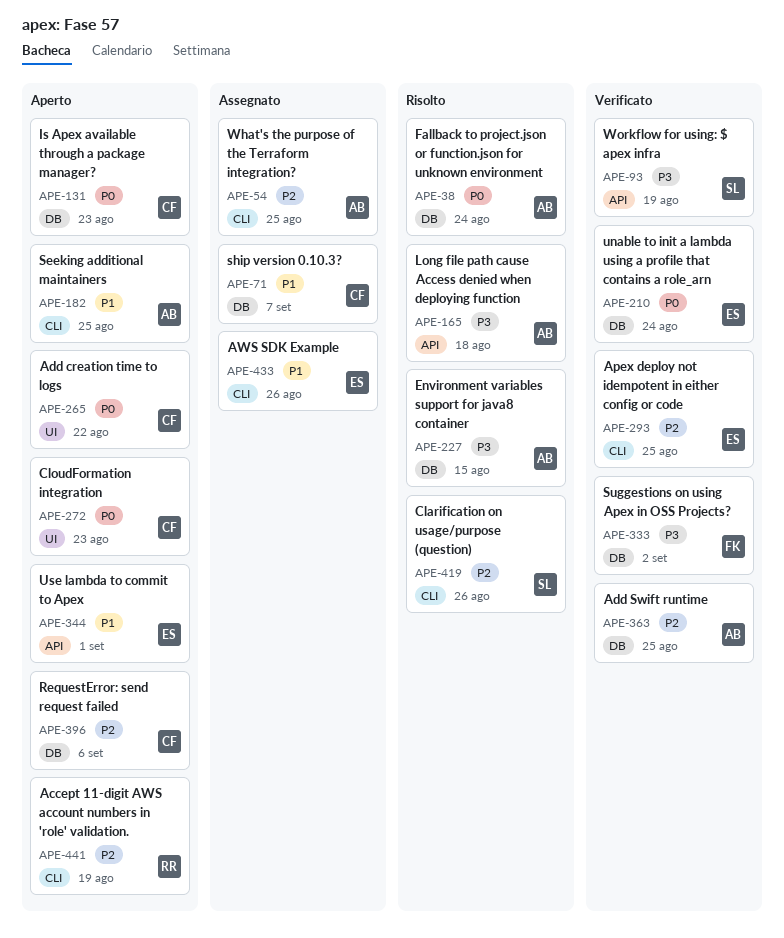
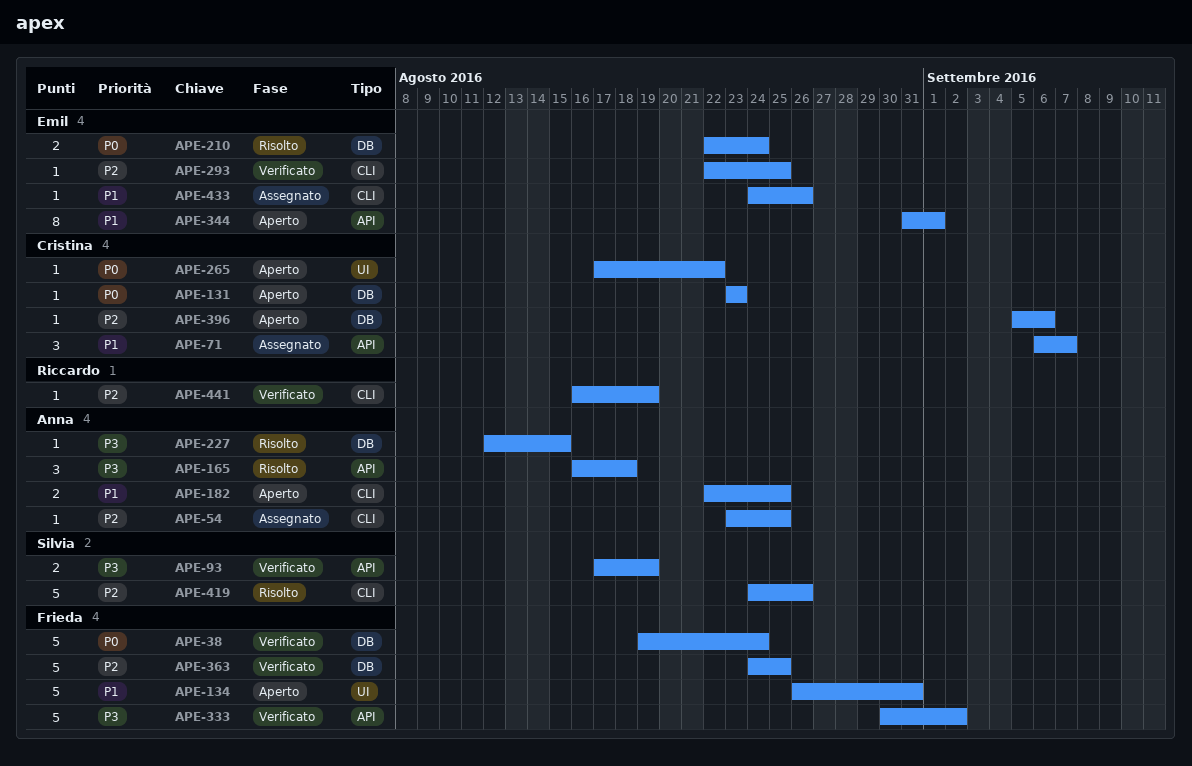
APE-38, status: Risolto -> Verificato
APE-38, owner: Anna -> Frieda
APE-71, label: DB -> API
APE-134: none -> present
APE-210, status: Verificato -> Risolto
APE-272: present -> none
APE-333, label: DB -> API
APE-363, owner: Anna -> Frieda
APE-441, status: Aperto -> Verificato

